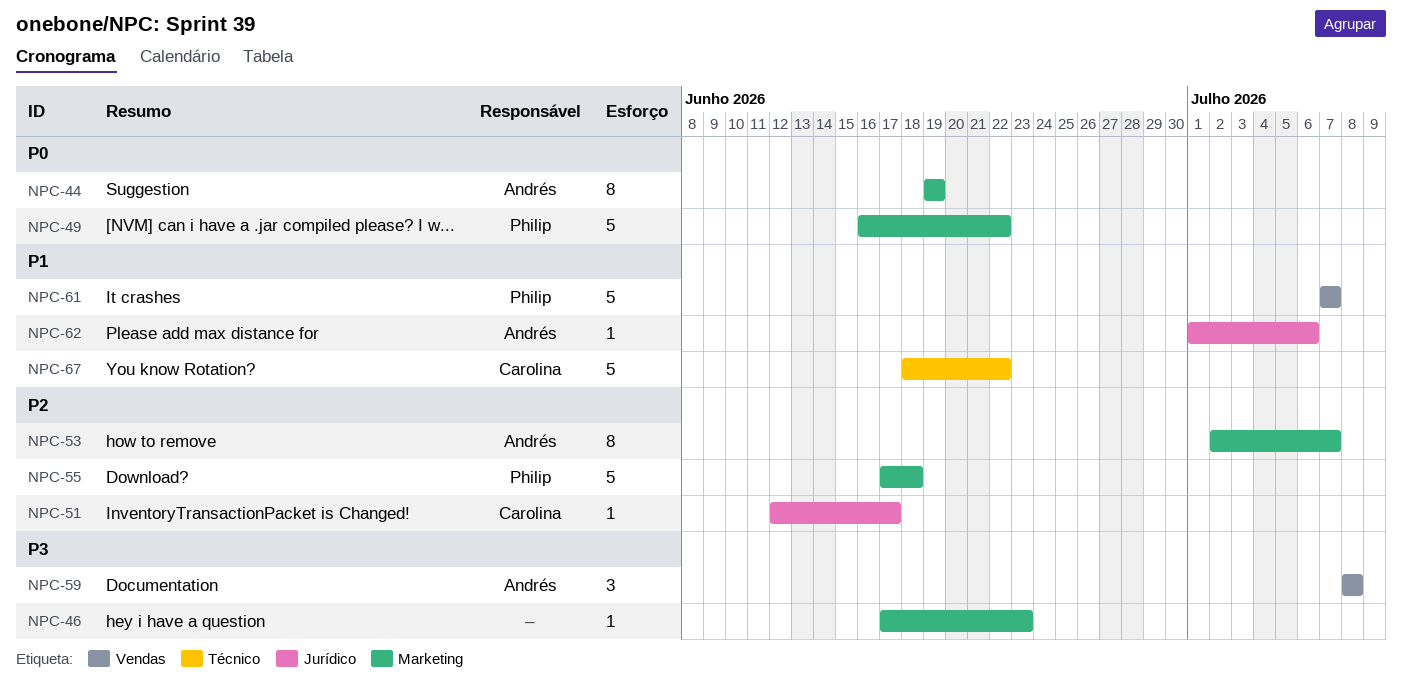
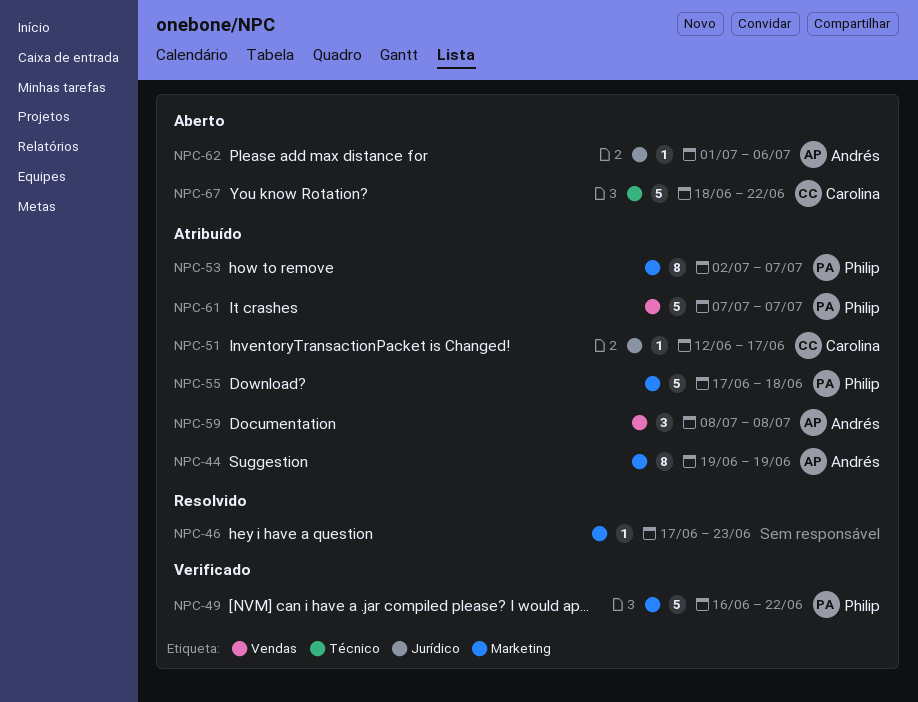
NPC-53, owner: Andrés -> Philip

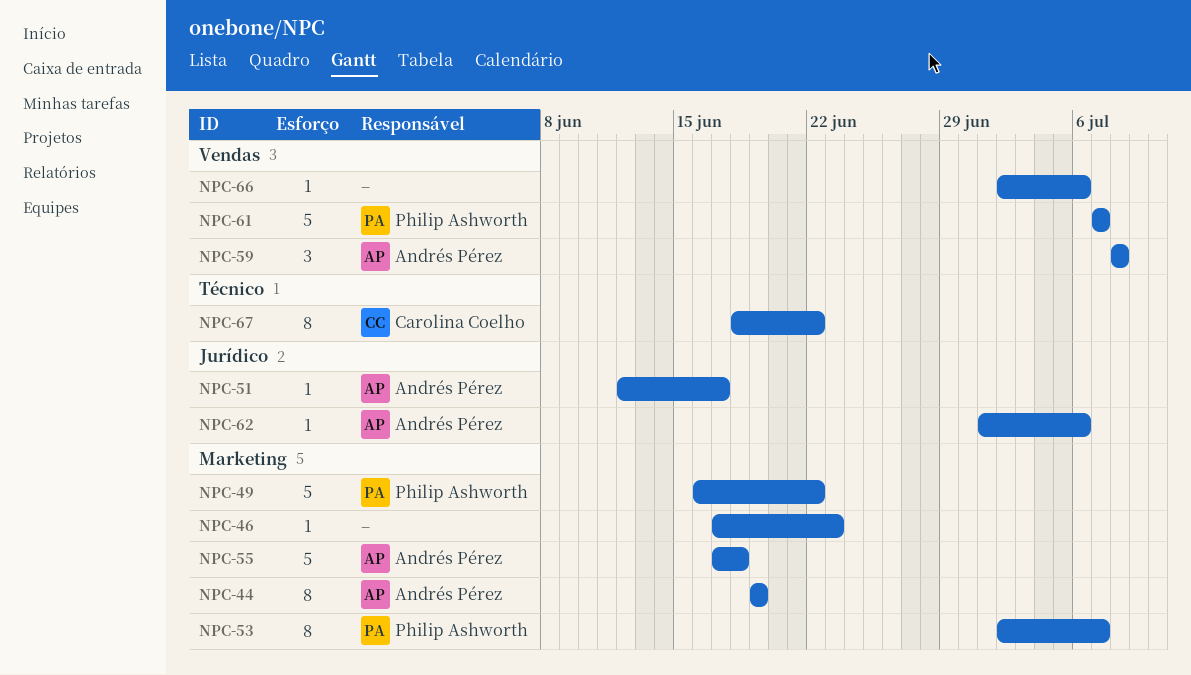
NPC-51, owner: Carolina Coelho -> Andrés Pérez
NPC-55, owner: Philip Ashworth -> Andrés Pérez
NPC-66: none -> present
NPC-67, estimate: 5 -> 8

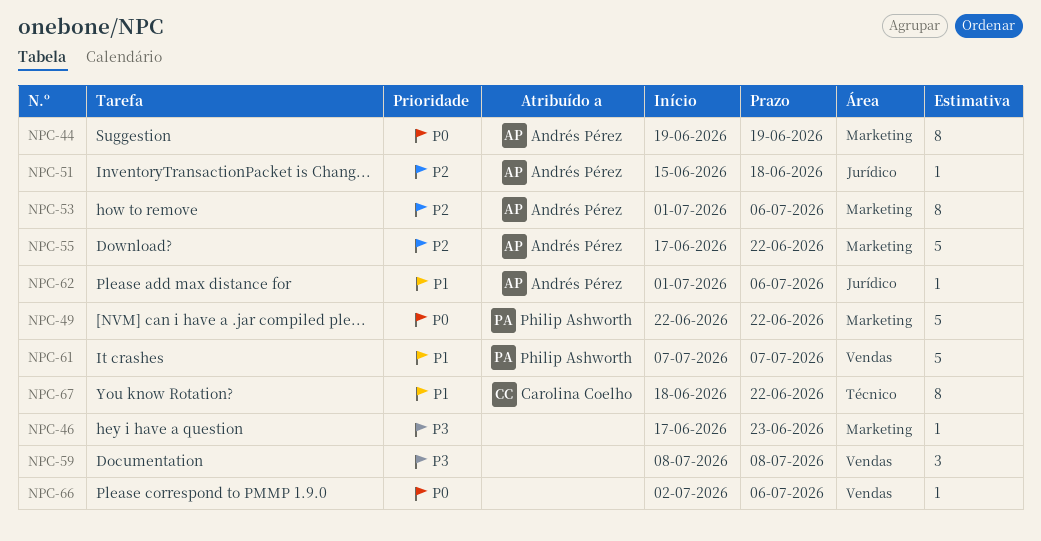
NPC-49, start: Jun 16 -> Jun 22
NPC-51, start: Jun 12 -> Jun 15
NPC-51, due: Jun 17 -> Jun 18
NPC-53, owner: Philip Ashworth -> Andrés Pérez
NPC-53, start: Jul 2 -> Jul 1
NPC-53, due: Jul 7 -> Jul 6
NPC-55, due: Jun 18 -> Jun 22
NPC-59, owner: Andrés Pérez -> none

